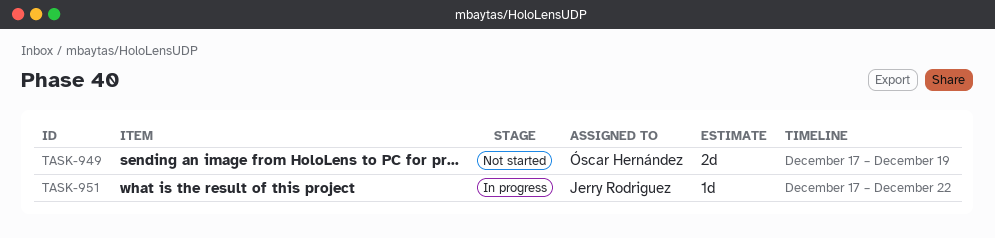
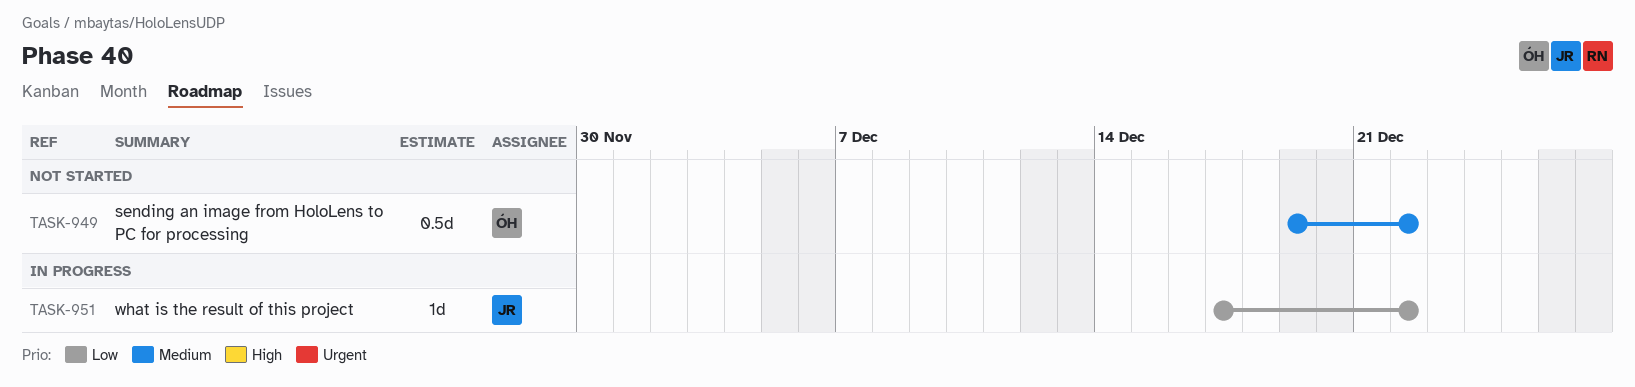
TASK-949, estimate: 2d -> 0.5d
TASK-949, start: Dec 17 -> Dec 19
TASK-949, due: Dec 19 -> Dec 22

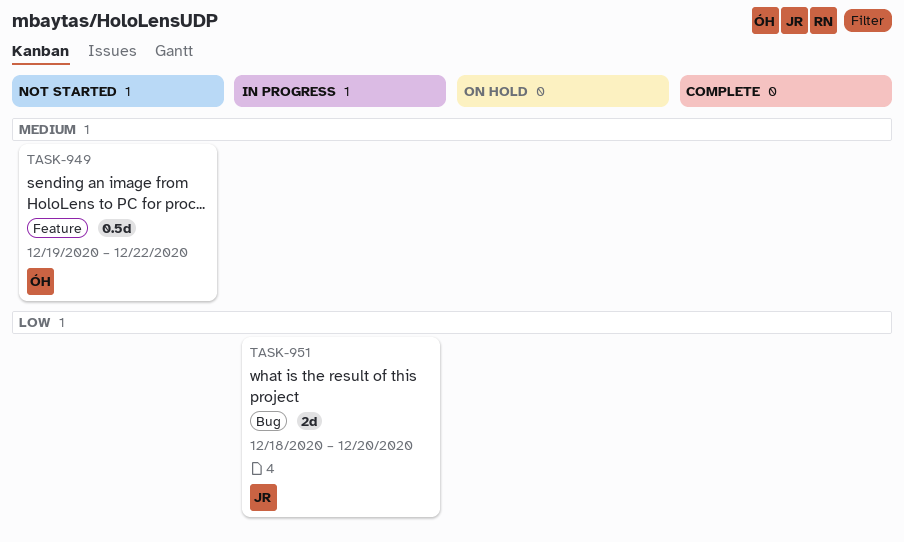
TASK-951, estimate: 1d -> 2d
TASK-951, start: Dec 17 -> Dec 18
TASK-951, due: Dec 22 -> Dec 20

